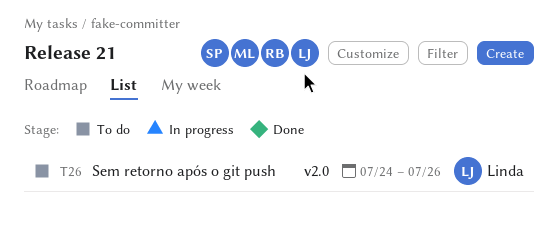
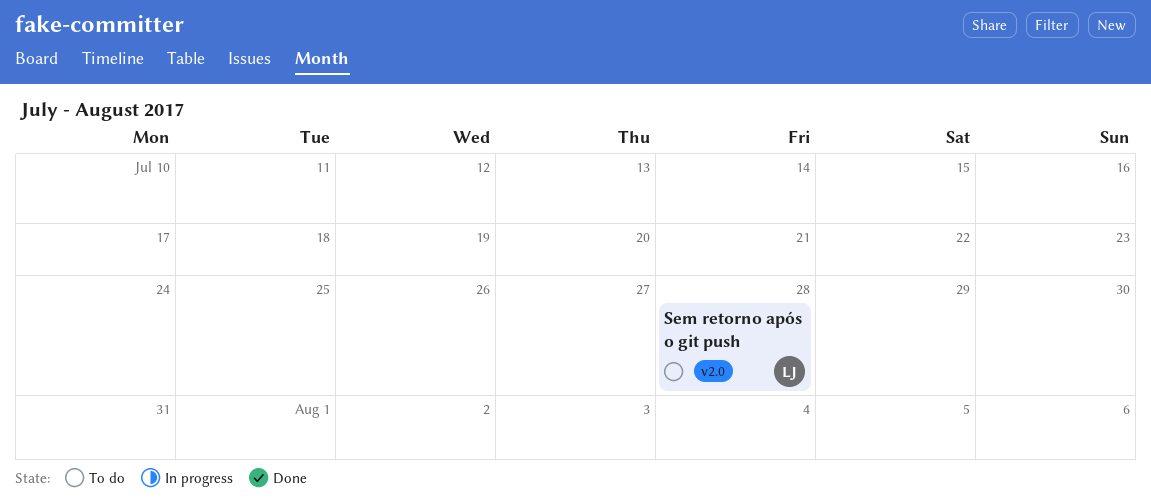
Sem retorno após o git push, due: Jul 26 -> Jul 28

